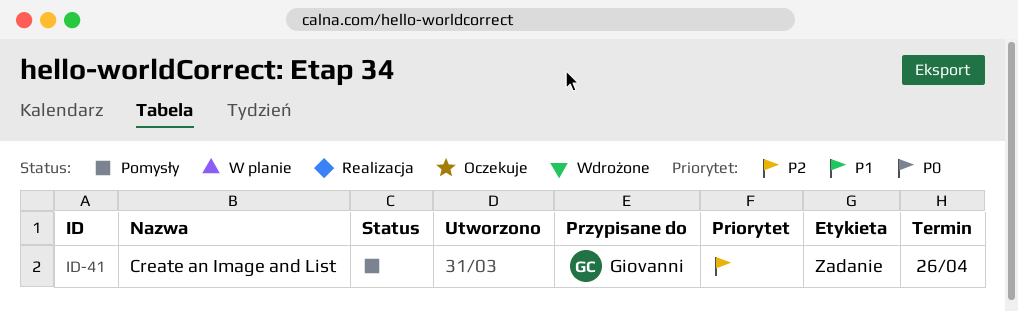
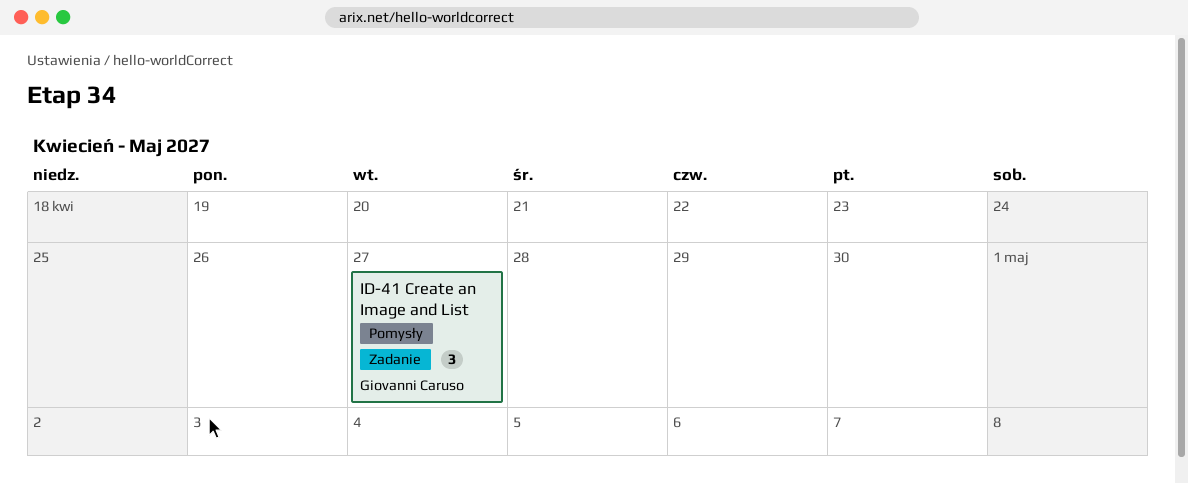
ID-41, due: Apr 26 -> Apr 27

